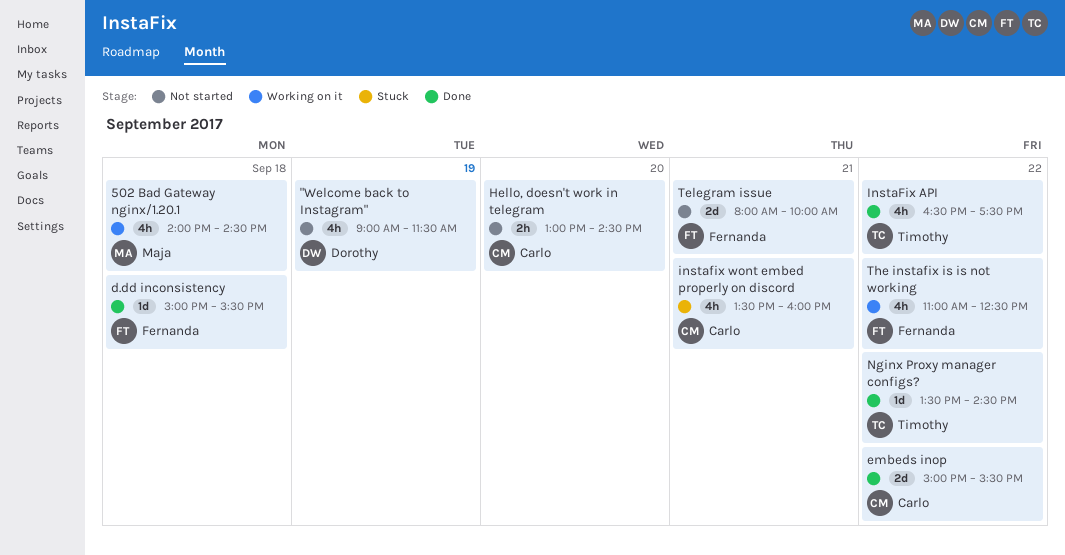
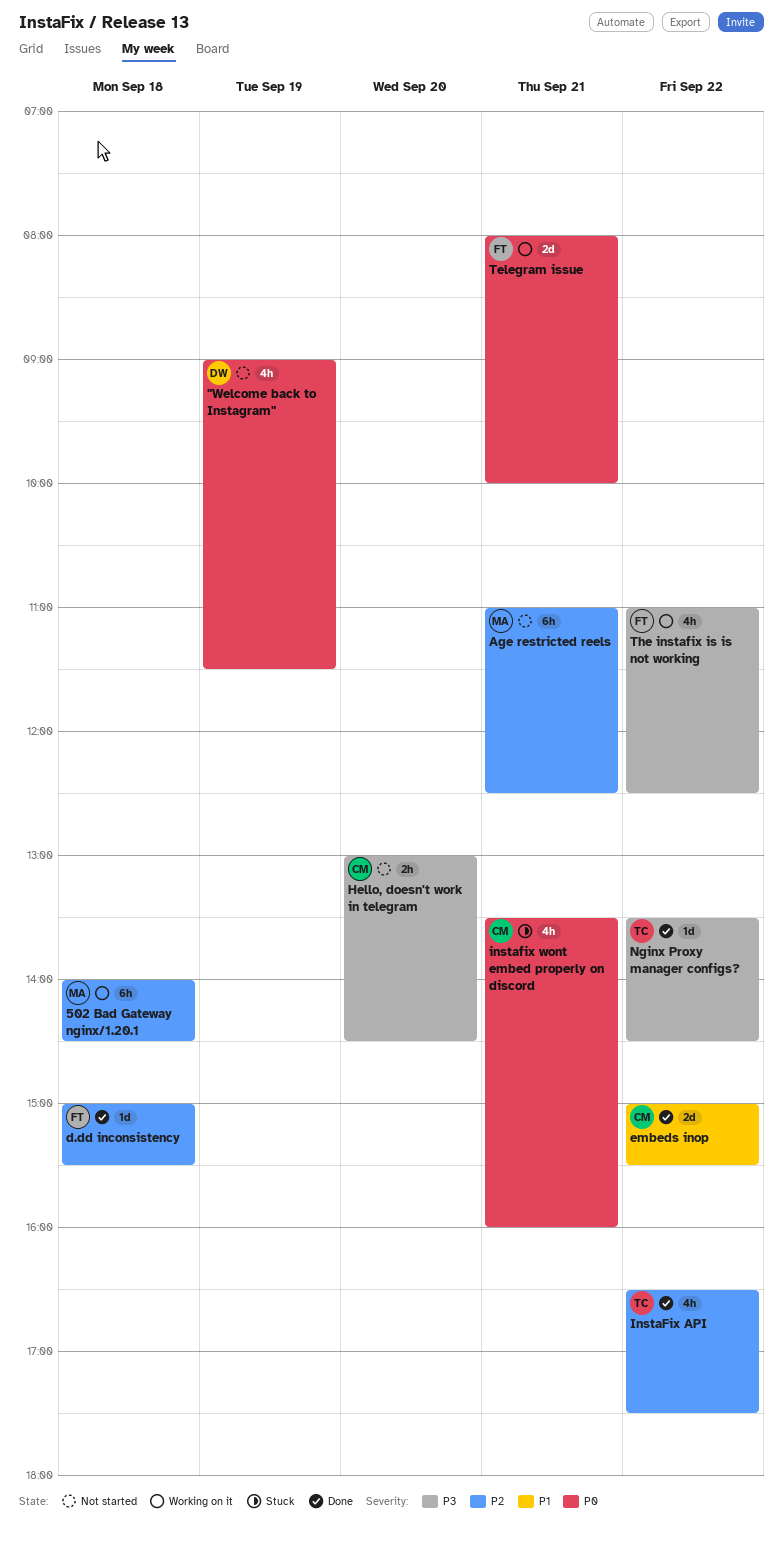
502 Bad Gateway nginx/1.20.1, estimate: 4h -> 6h
Age restricted reels: none -> present
Telegram issue, status: Not started -> Working on it

